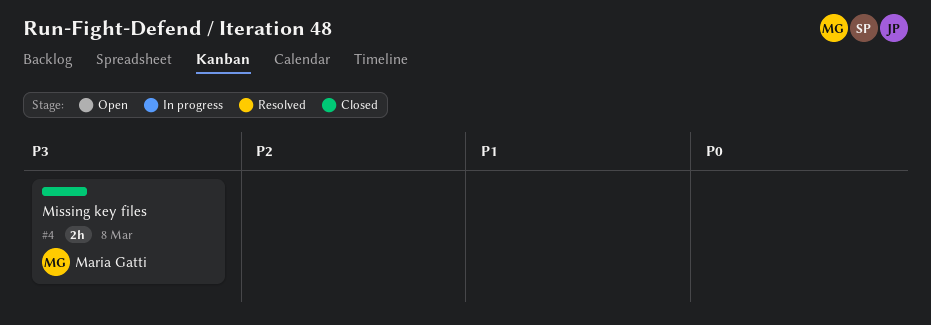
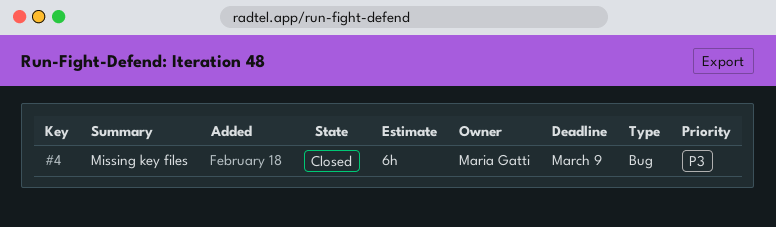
#4, estimate: 2h -> 6h
#4, due: Mar 8 -> Mar 9

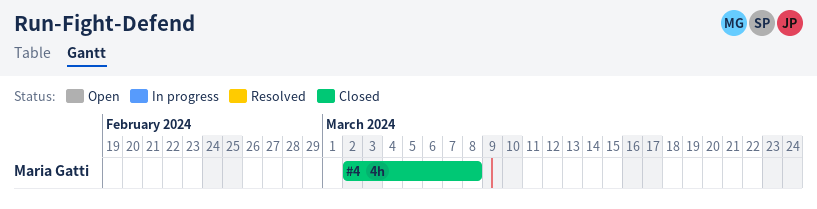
#4, estimate: 6h -> 4h
#4, due: Mar 9 -> Mar 8

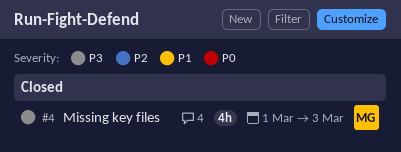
#4, start: Mar 2 -> Mar 1
#4, due: Mar 8 -> Mar 3

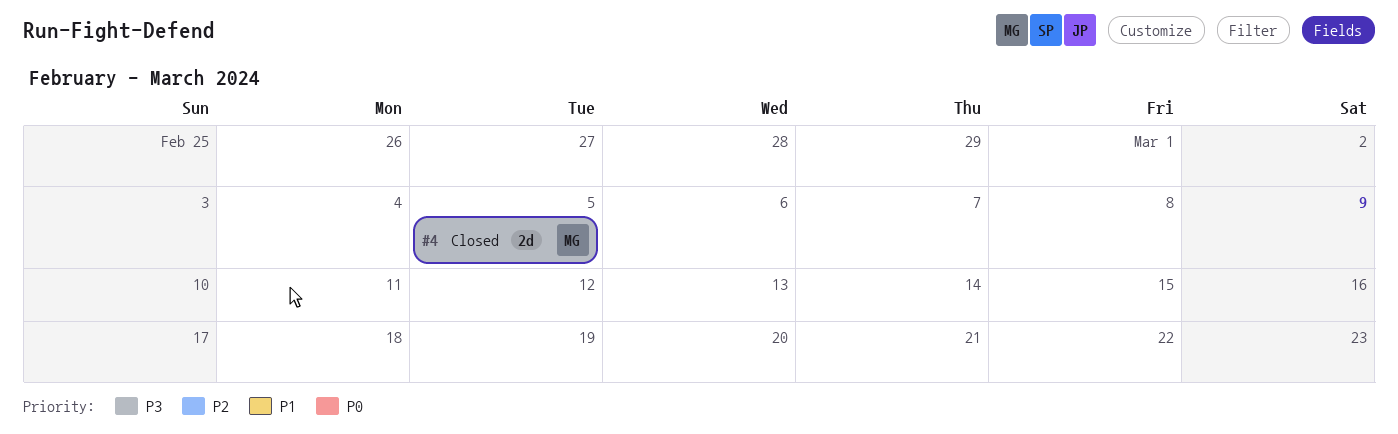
#4, estimate: 4h -> 2d
#4, due: Mar 3 -> Mar 5

